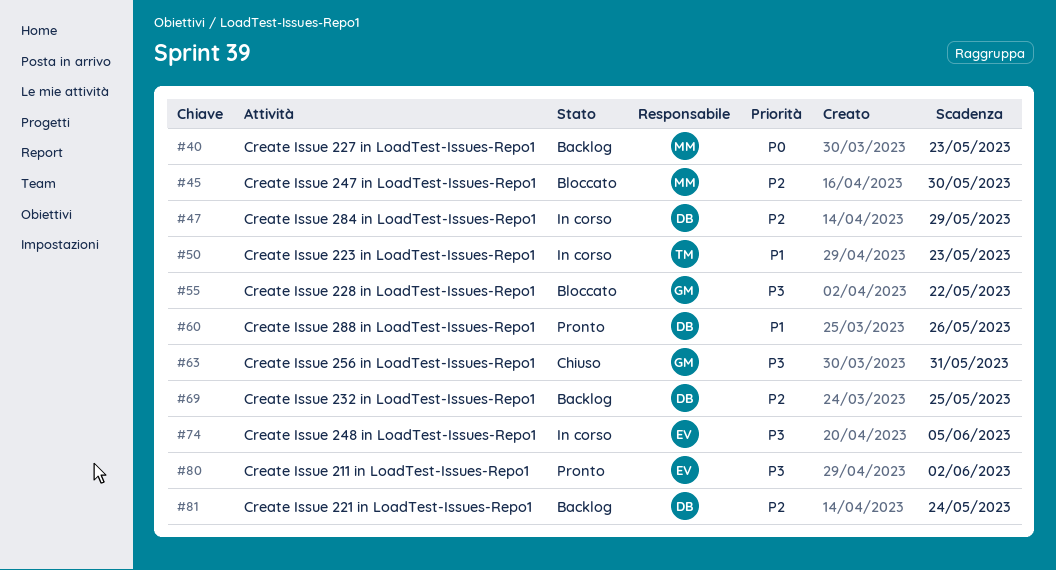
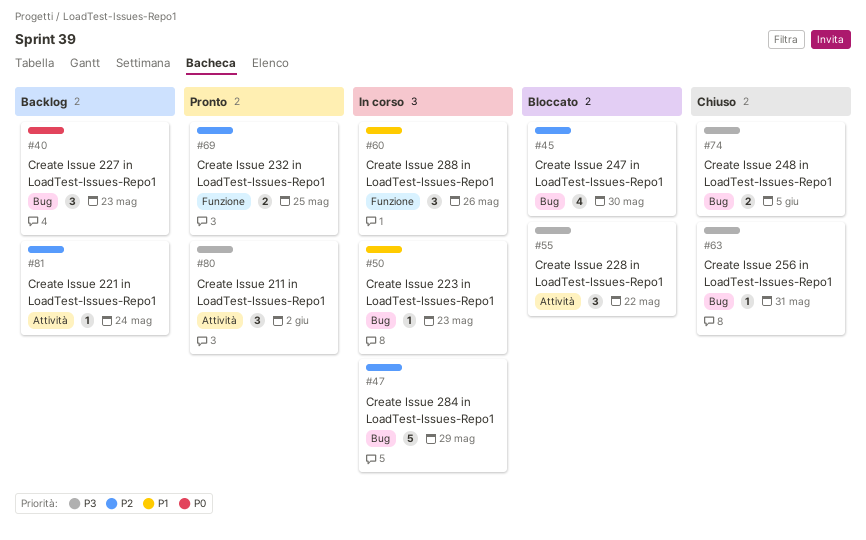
#60, status: Pronto -> In corso
#69, status: Backlog -> Pronto
#74, status: In corso -> Chiuso

